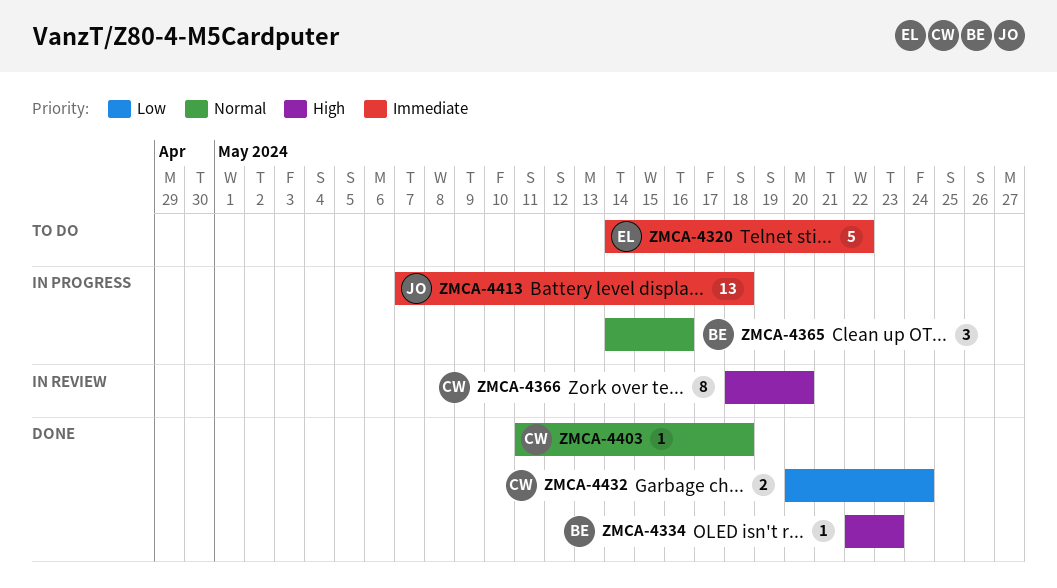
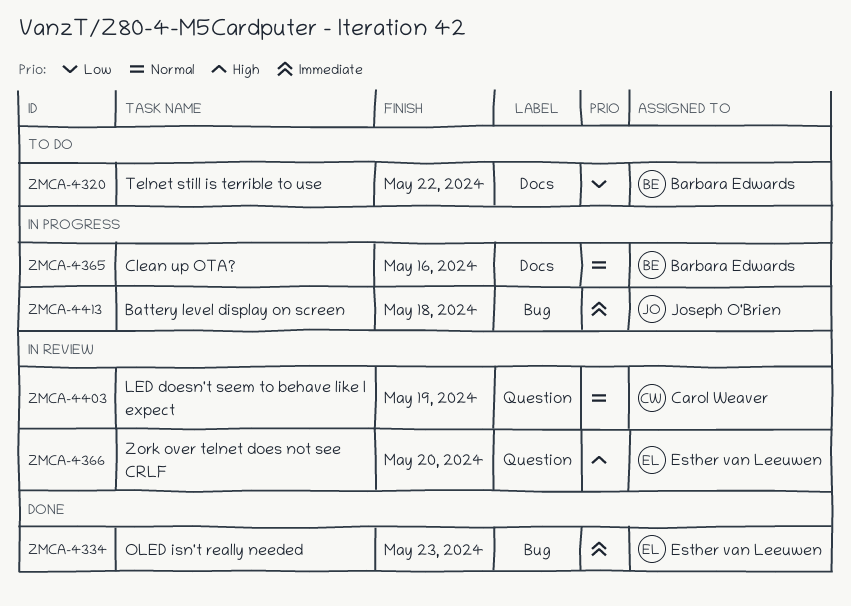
ZMCA-4320, owner: Esther van Leeuwen -> Barbara Edwards
ZMCA-4320, priority: Immediate -> Low
ZMCA-4334, owner: Barbara Edwards -> Esther van Leeuwen
ZMCA-4334, priority: High -> Immediate
ZMCA-4366, owner: Carol Weaver -> Esther van Leeuwen
ZMCA-4403, status: Done -> In review
ZMCA-4403, due: May 18 -> May 19
ZMCA-4432: present -> none

